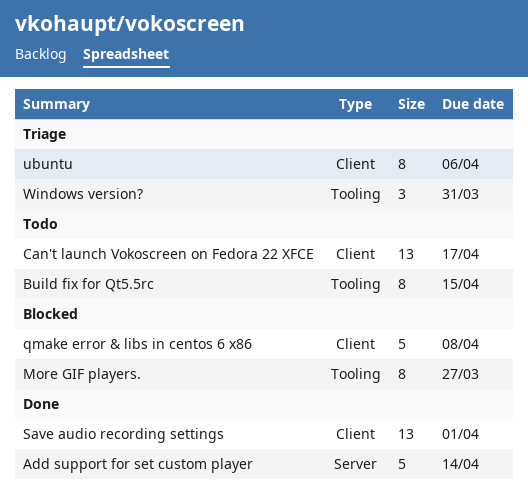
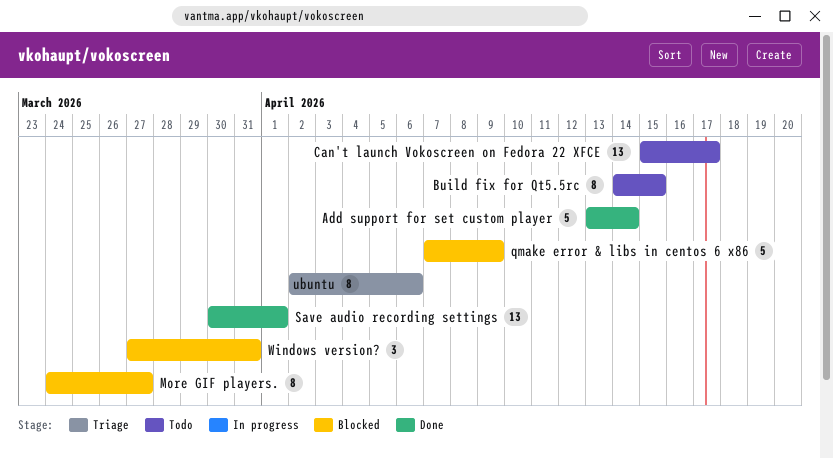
qmake error & libs in centos 6 x86, due: Apr 8 -> Apr 9
Windows version?, status: Triage -> Blocked

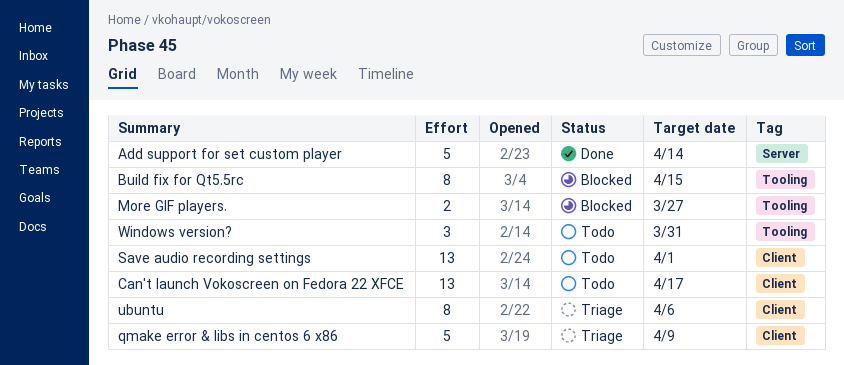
Build fix for Qt5.5rc, status: Todo -> Blocked
More GIF players., estimate: 8 -> 2
qmake error & libs in centos 6 x86, status: Blocked -> Triage
Save audio recording settings, status: Done -> Todo
Windows version?, status: Blocked -> Todo

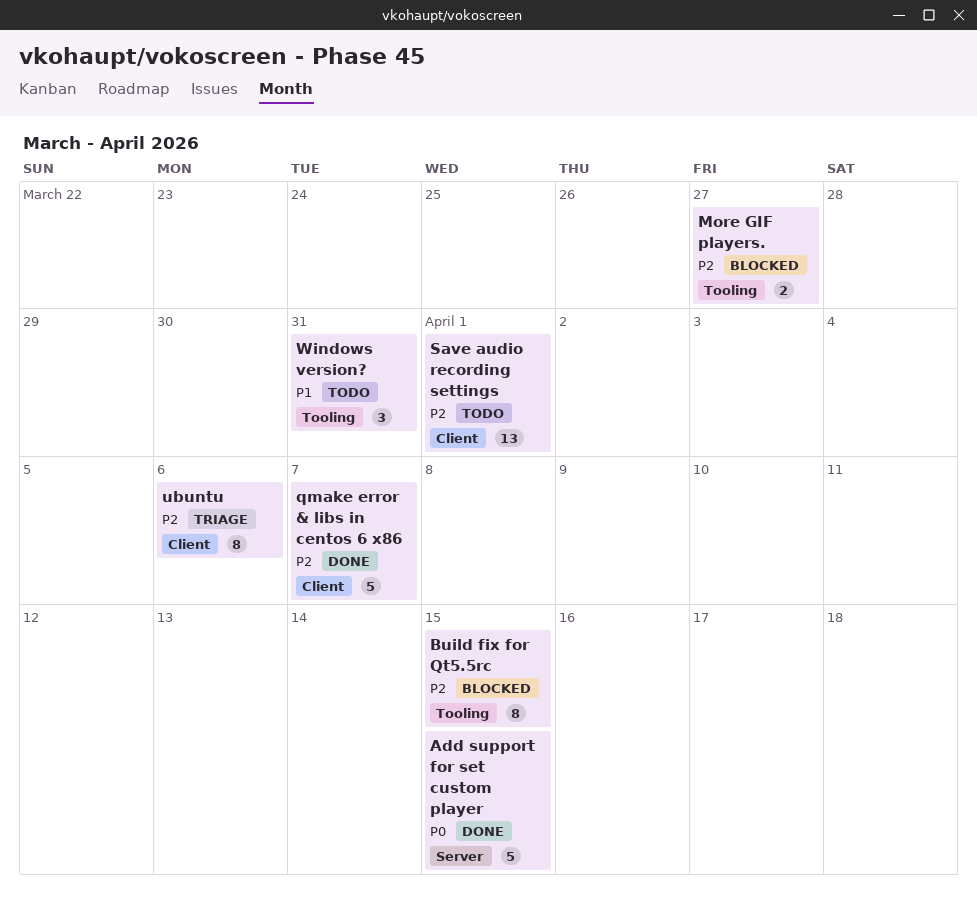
Add support for set custom player, due: Apr 14 -> Apr 15
Can't launch Vokoscreen on Fedora 22 XFCE: present -> none
qmake error & libs in centos 6 x86, status: Triage -> Done
qmake error & libs in centos 6 x86, due: Apr 9 -> Apr 7

